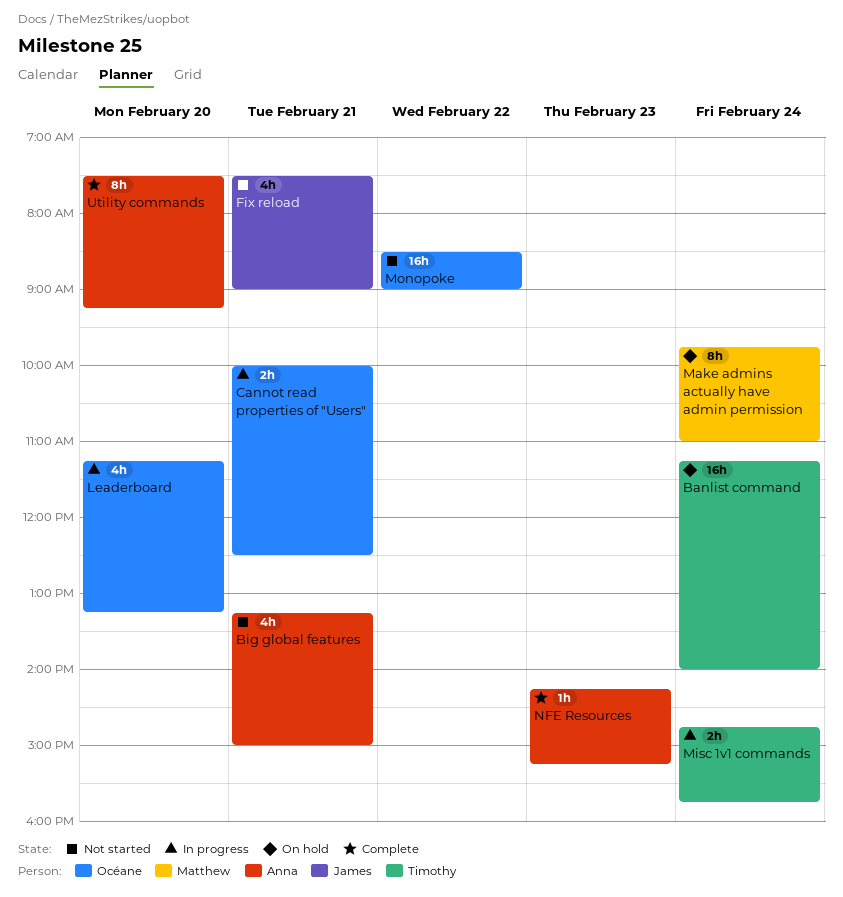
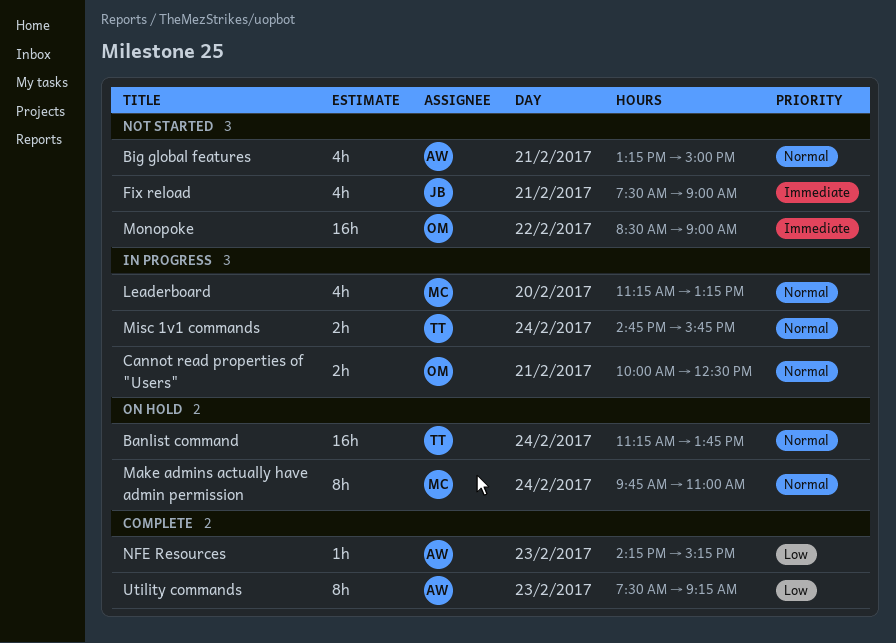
Banlist command, ends: 14:00 -> 13:45
Leaderboard, owner: Océane -> Matthew
Utility commands, day: Feb 20 -> Feb 23

